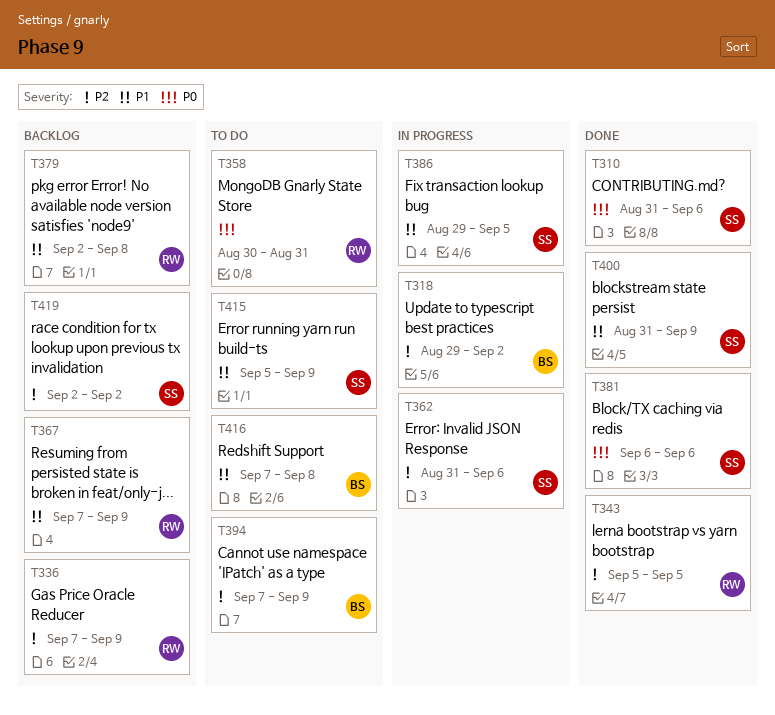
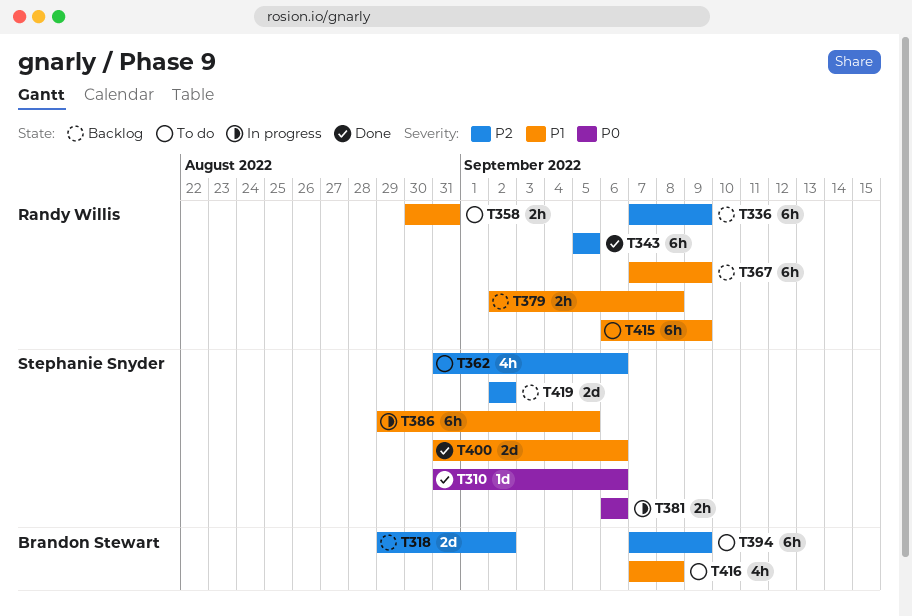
T318, status: In progress -> Backlog
T358, priority: P0 -> P1
T362, status: In progress -> To do
T381, status: Done -> In progress
T400, due: Sep 9 -> Sep 6
T415, owner: Stephanie Snyder -> Randy Willis
T415, start: Sep 5 -> Sep 6

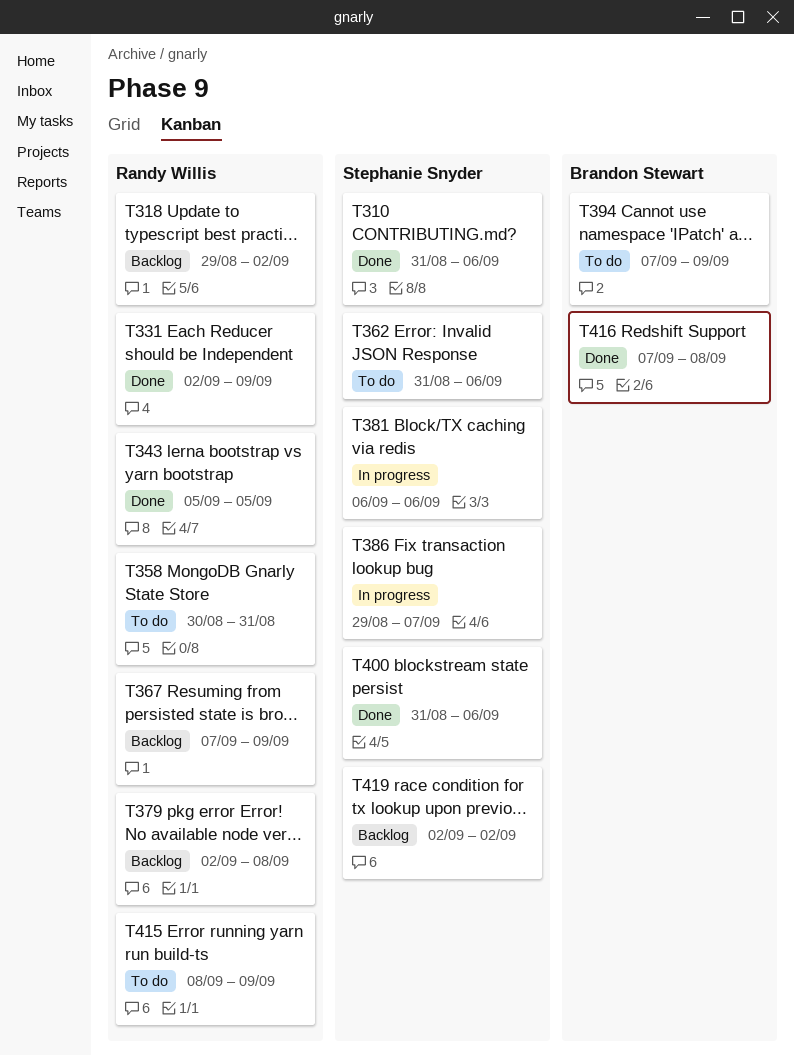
T318, owner: Brandon Stewart -> Randy Willis
T331: none -> present
T336: present -> none
T386, due: Sep 5 -> Sep 7
T415, start: Sep 6 -> Sep 8
T416, status: To do -> Done

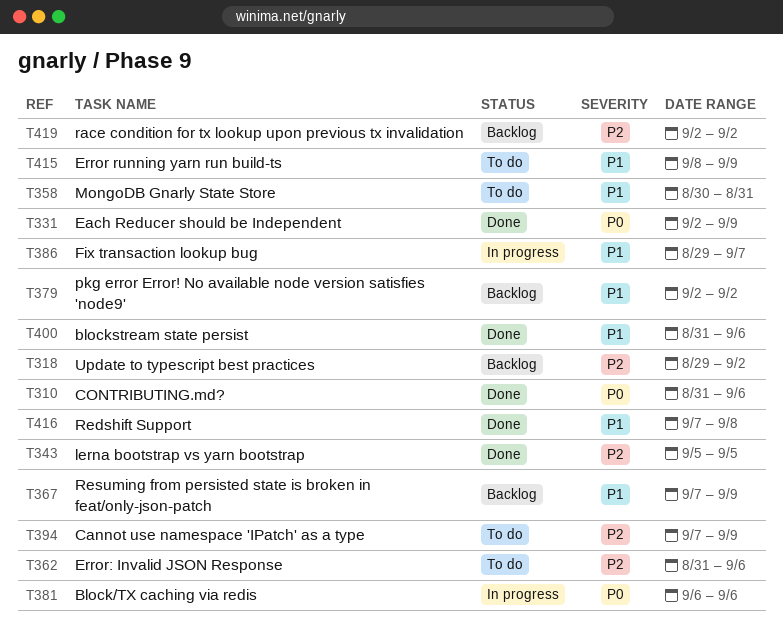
T379, due: Sep 8 -> Sep 2

